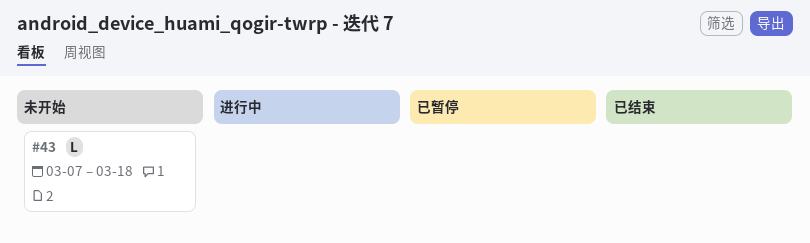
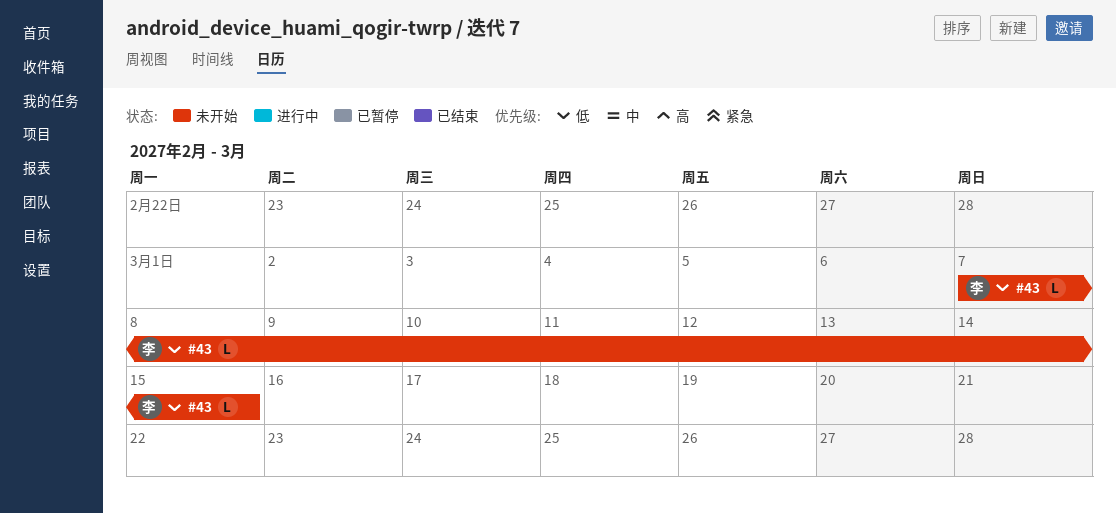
#43, due: Mar 18 -> Mar 15

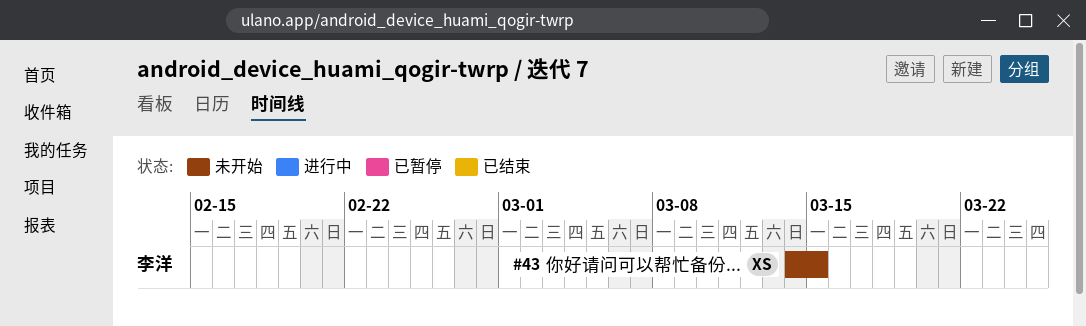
#43, estimate: L -> XS
#43, start: Mar 7 -> Mar 14

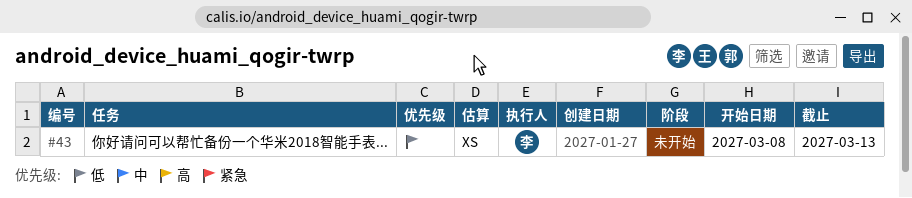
#43, start: Mar 14 -> Mar 8
#43, due: Mar 15 -> Mar 13

